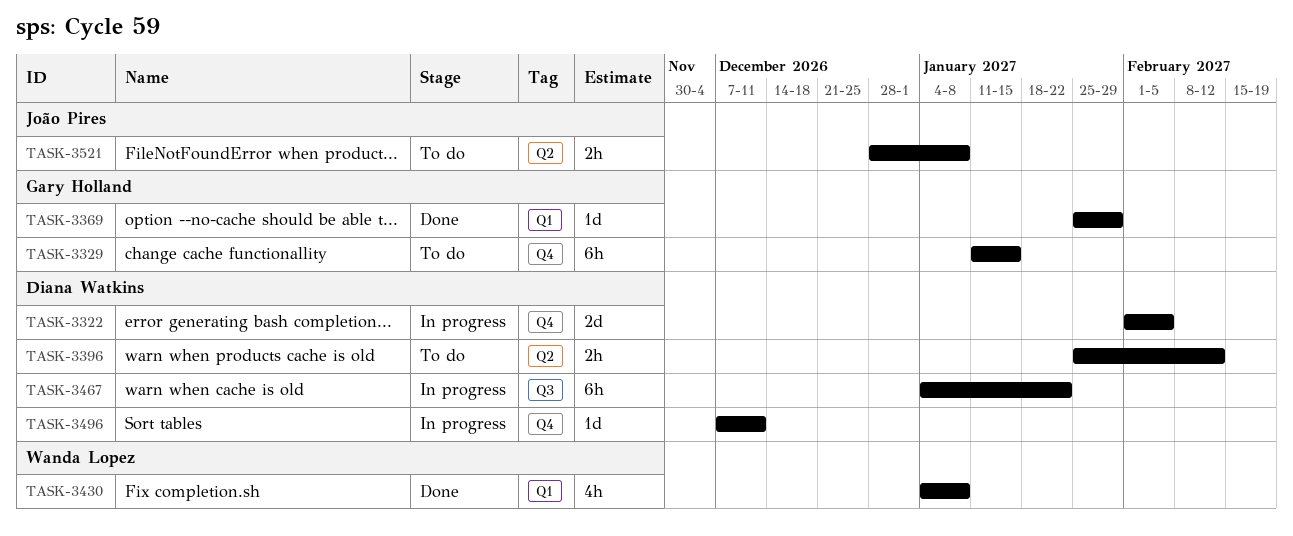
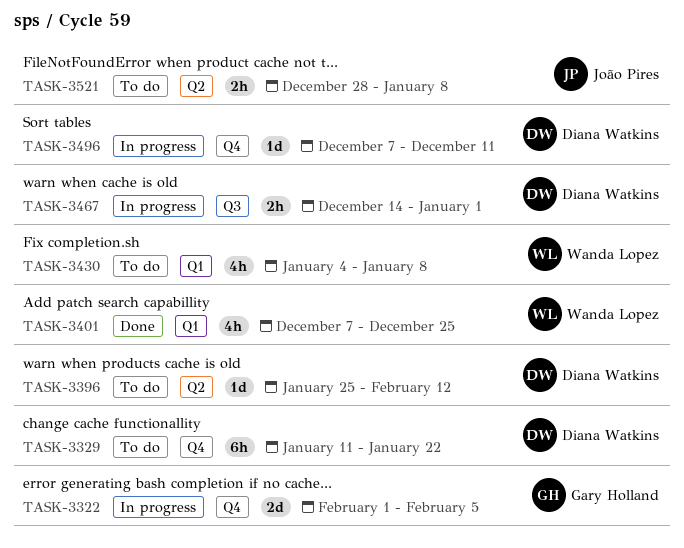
TASK-3322, owner: Diana Watkins -> Gary Holland
TASK-3329, owner: Gary Holland -> Diana Watkins
TASK-3329, due: Jan 15 -> Jan 22
TASK-3369: present -> none
TASK-3396, estimate: 2h -> 1d
TASK-3401: none -> present
TASK-3430, status: Done -> To do
TASK-3467, estimate: 6h -> 2h
TASK-3467, start: Jan 4 -> Dec 14
TASK-3467, due: Jan 22 -> Jan 1

